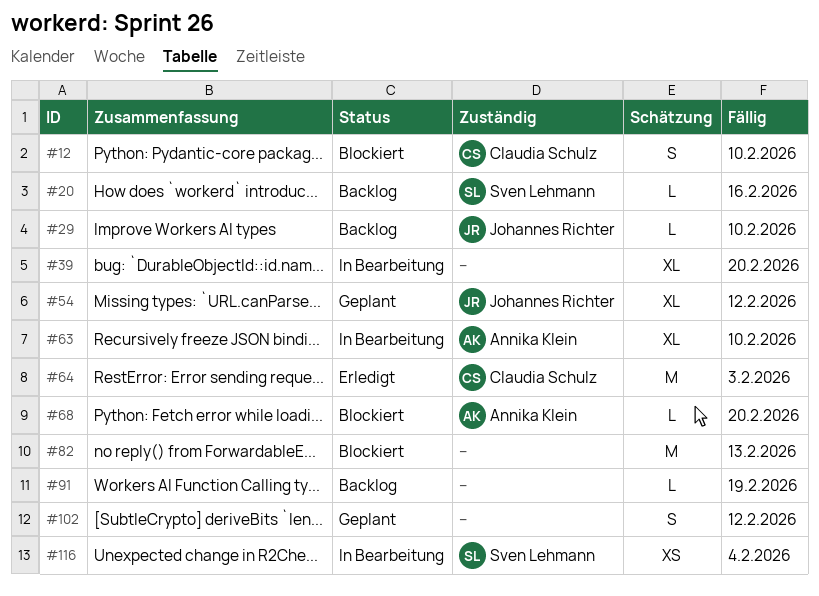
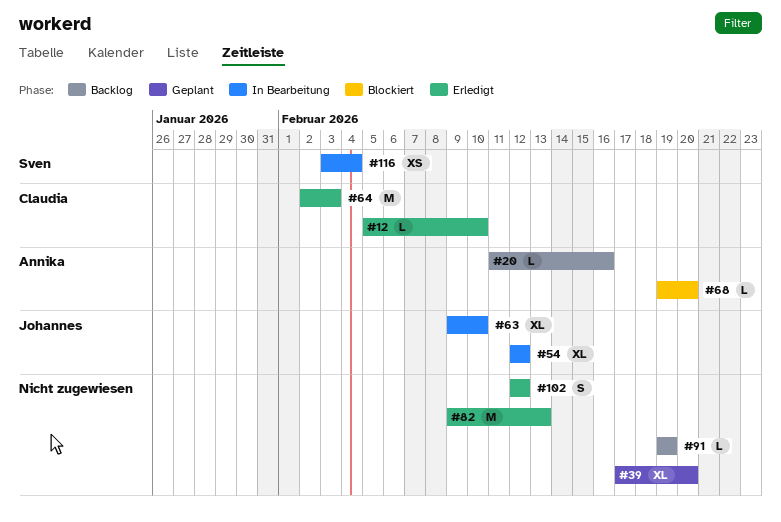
#12, status: Blockiert -> Erledigt
#12, estimate: S -> L
#20, owner: Sven Lehmann -> Annika Klein
#29: present -> none
#39, status: In Bearbeitung -> Geplant
#54, status: Geplant -> In Bearbeitung
#63, owner: Annika Klein -> Johannes Richter
#82, status: Blockiert -> Erledigt
#102, status: Geplant -> Erledigt

